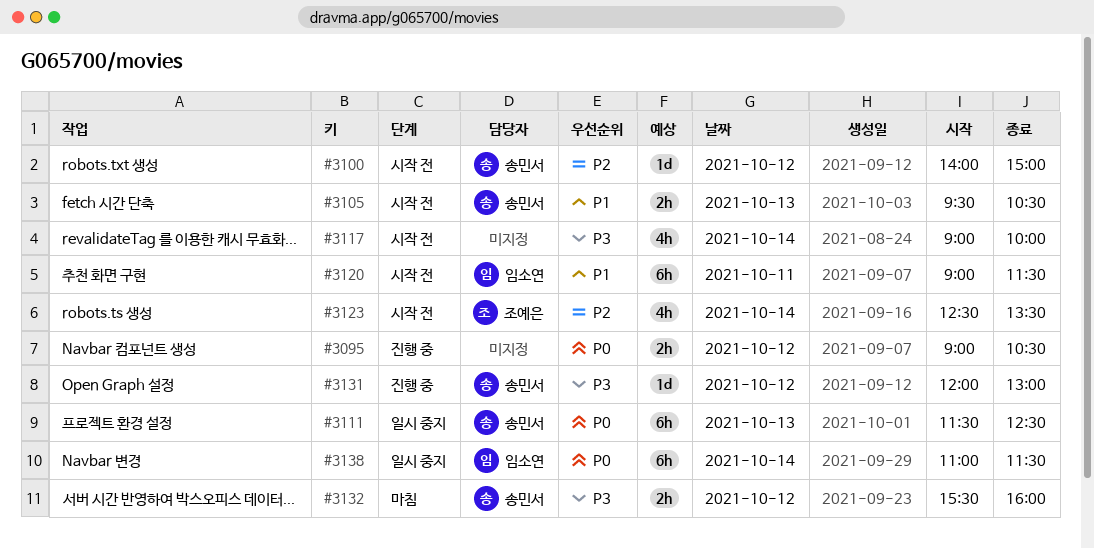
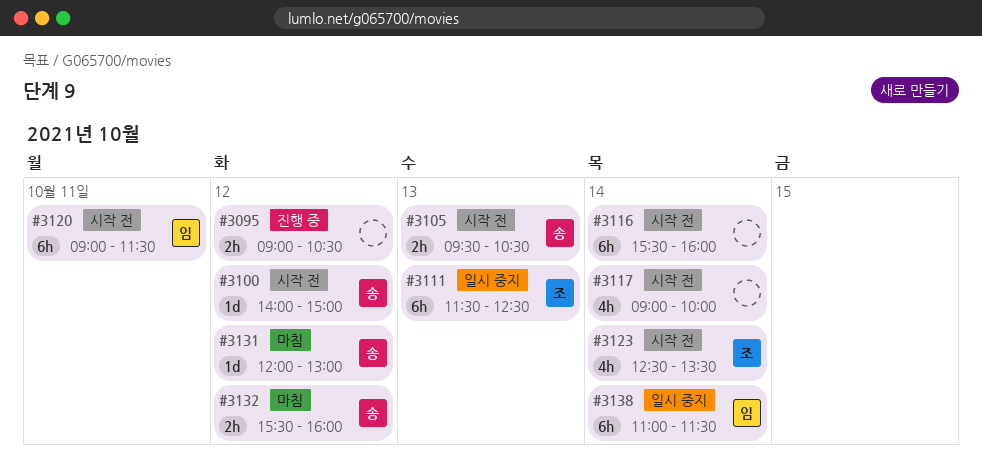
#3111, owner: 송민서 -> 조예은
#3116: none -> present
#3131, status: 진행 중 -> 마침

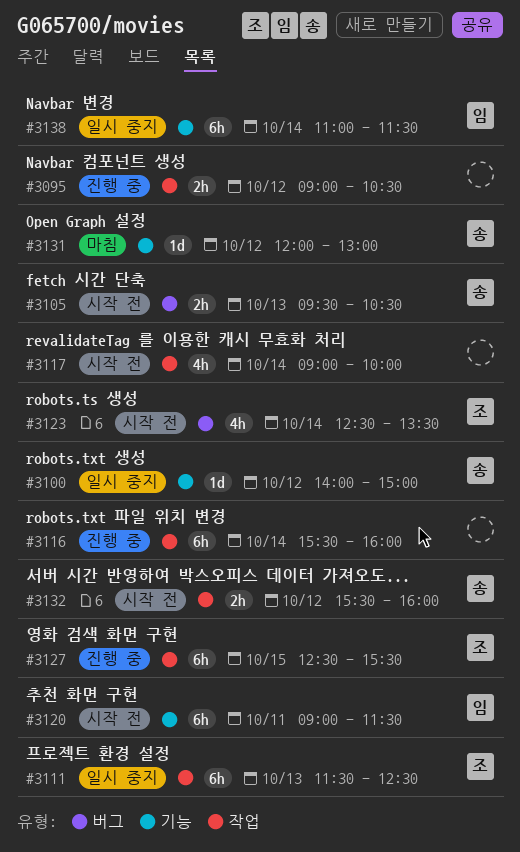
#3100, status: 시작 전 -> 일시 중지
#3116, status: 시작 전 -> 진행 중
#3127: none -> present
#3132, status: 마침 -> 시작 전

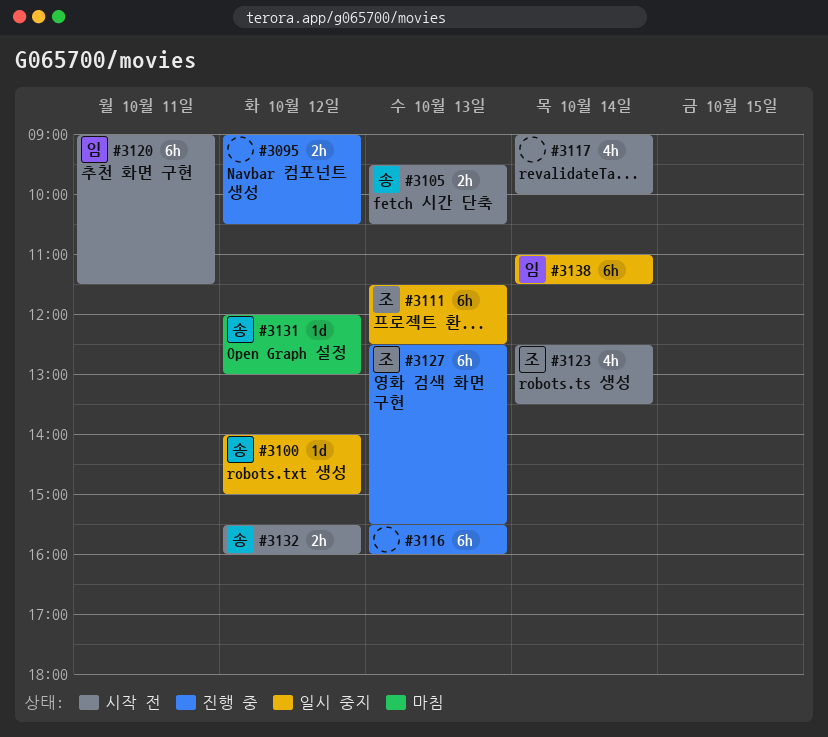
#3116, day: Oct 14 -> Oct 13
#3127, day: Oct 15 -> Oct 13

